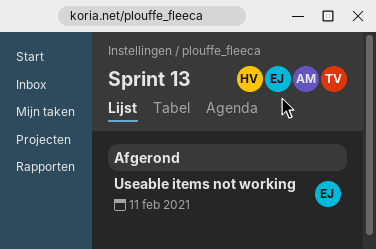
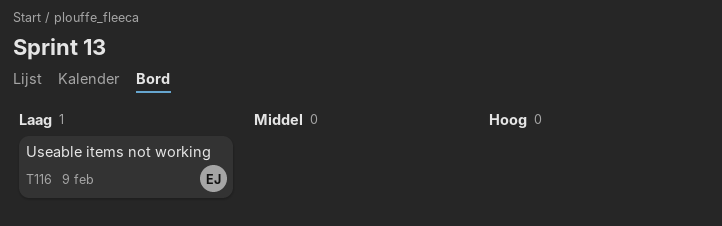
Useable items not working, due: Feb 11 -> Feb 9

